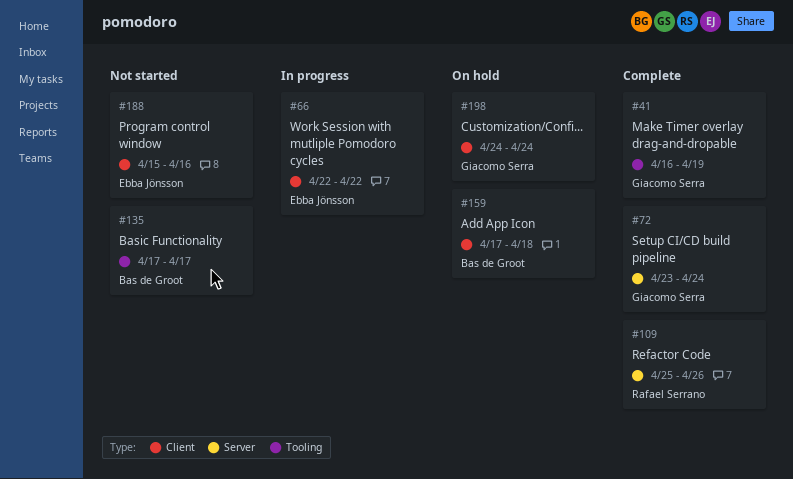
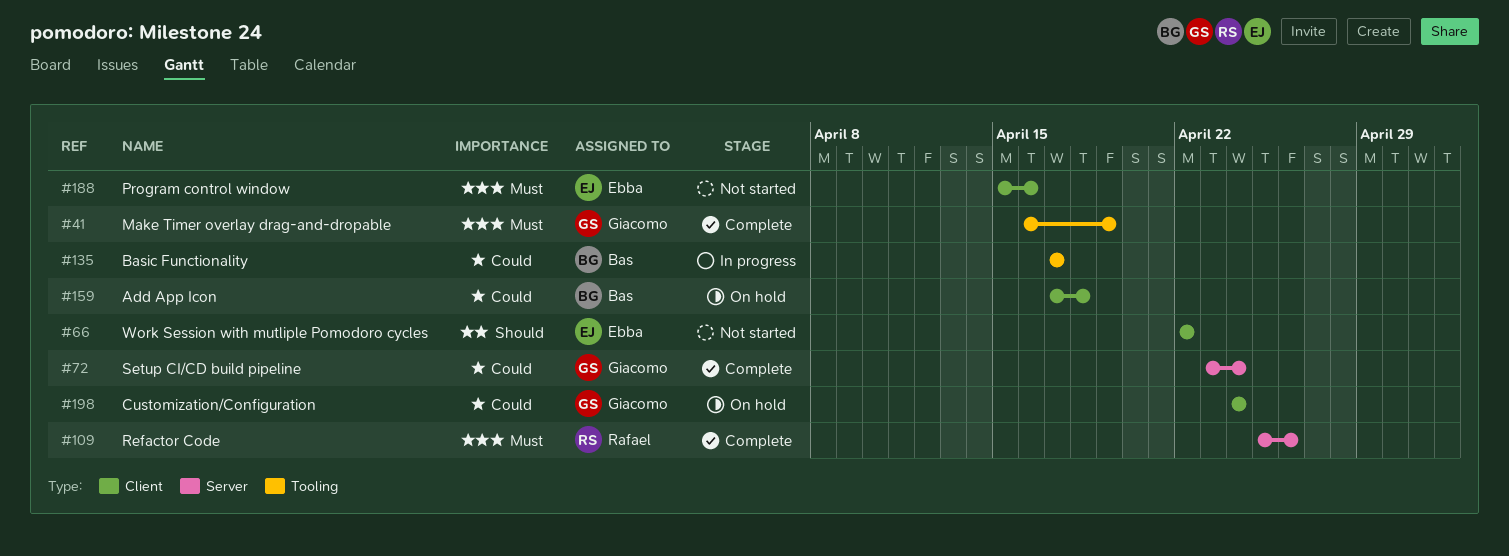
#66, status: In progress -> Not started
#135, status: Not started -> In progress

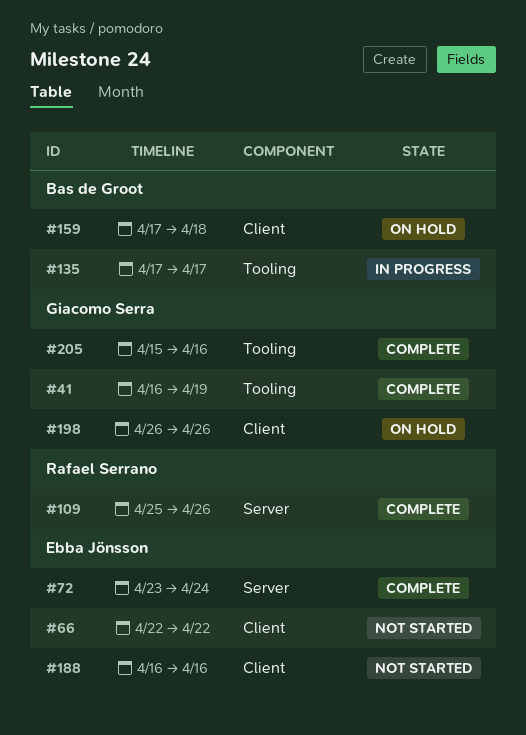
#72, owner: Giacomo Serra -> Ebba Jönsson
#188, start: Apr 15 -> Apr 16
#198, start: Apr 24 -> Apr 26
#198, due: Apr 24 -> Apr 26
#205: none -> present

